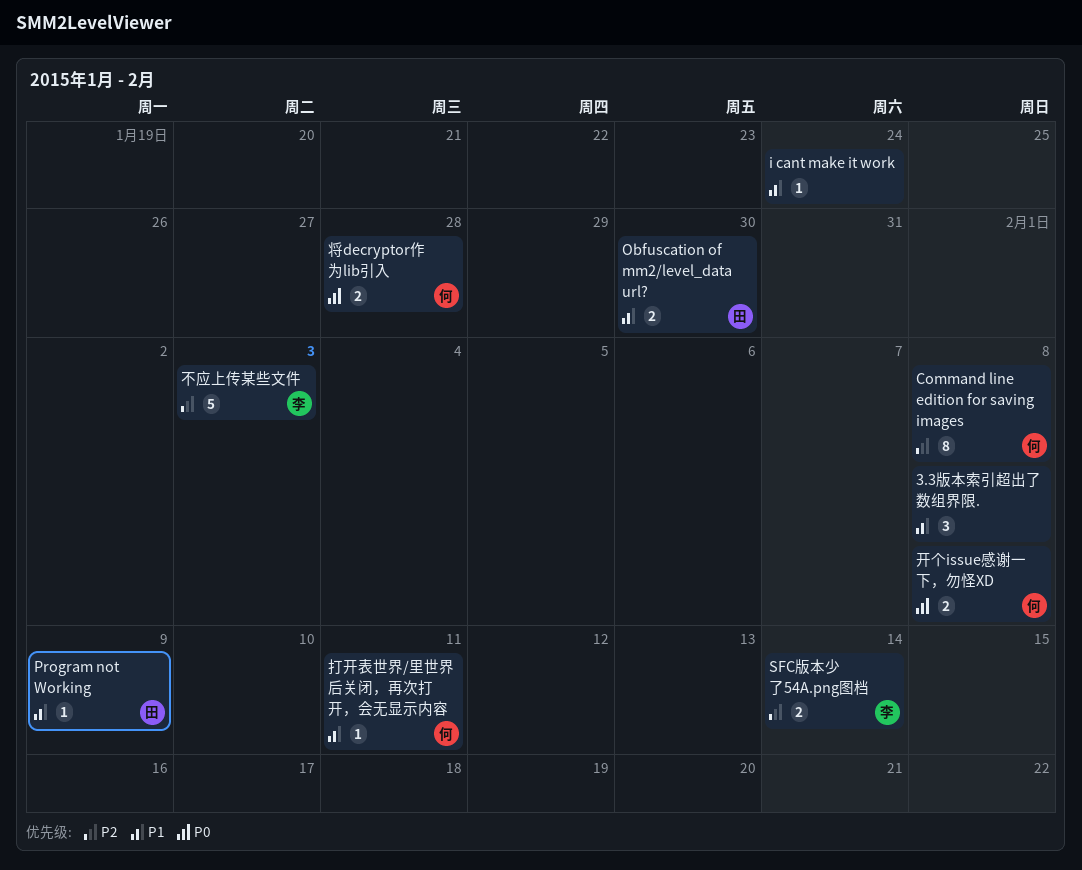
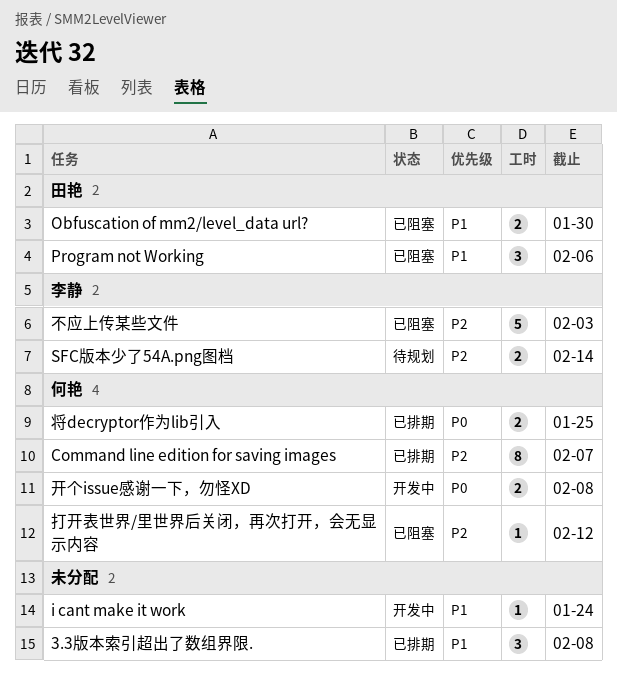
Command line edition for saving images, due: Feb 8 -> Feb 7
Program not Working, estimate: 1 -> 3
Program not Working, due: Feb 9 -> Feb 6
将decryptor作为lib引入, due: Jan 28 -> Jan 25
打开表世界/里世界后关闭，再次打开，会无显示内容, priority: P1 -> P2
打开表世界/里世界后关闭，再次打开，会无显示内容, due: Feb 11 -> Feb 12

